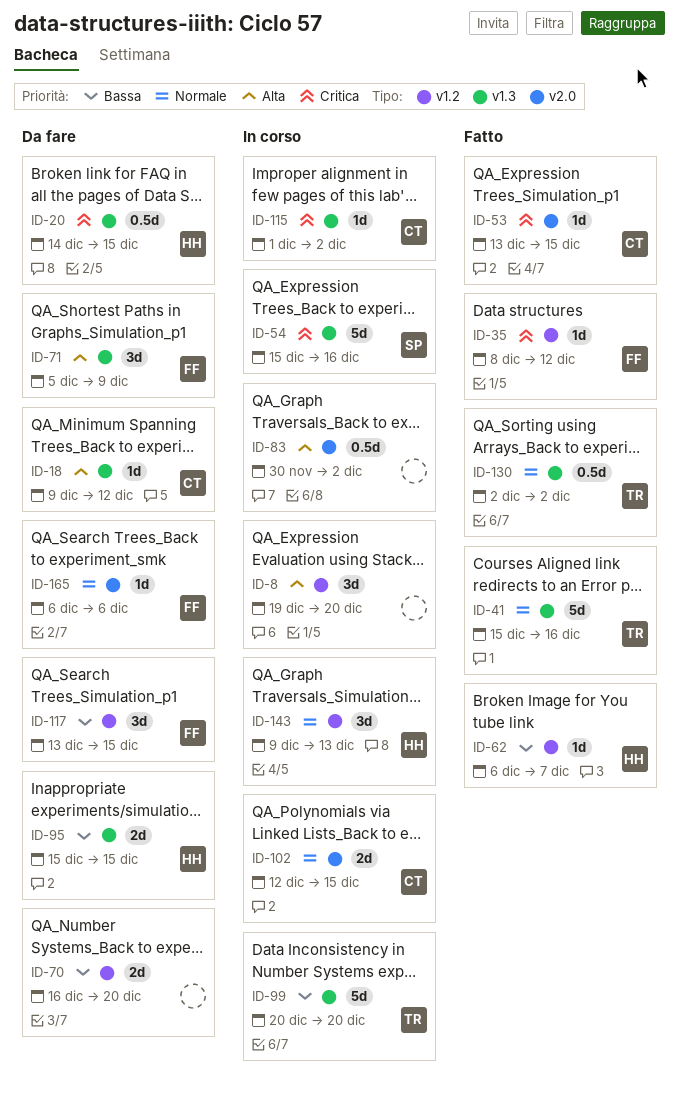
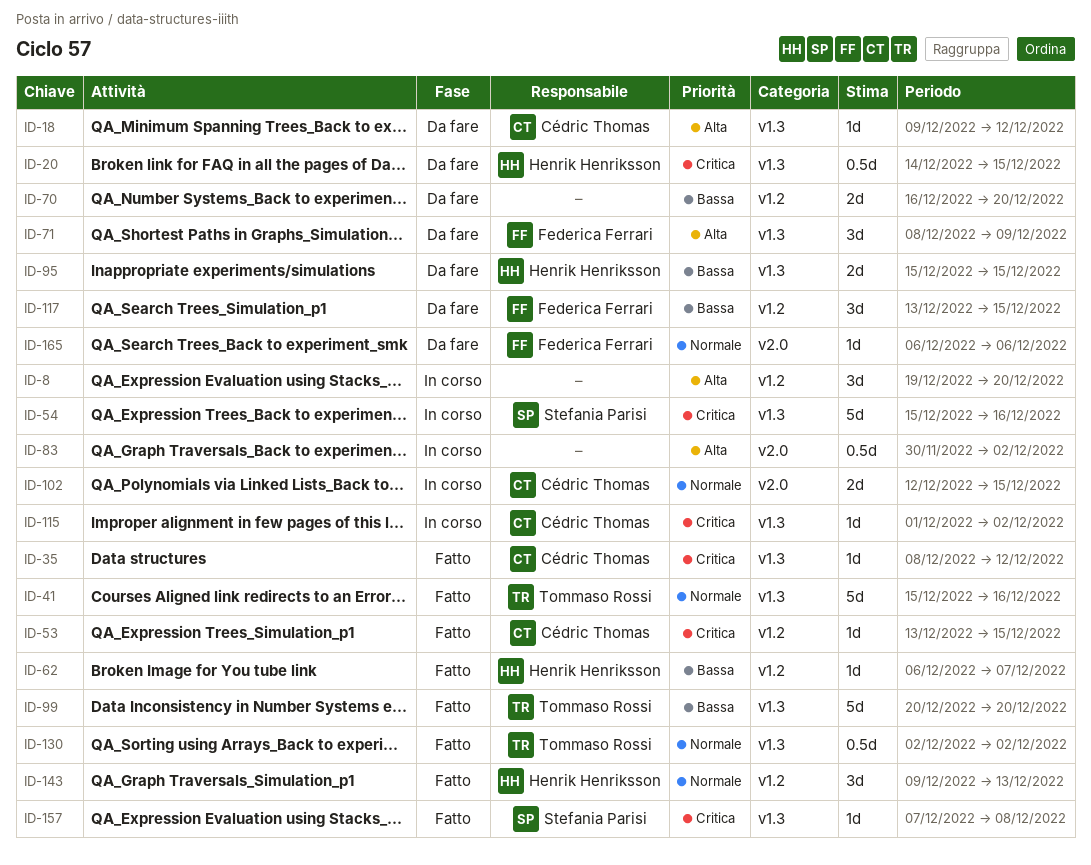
ID-35, owner: Federica Ferrari -> Cédric Thomas
ID-35, label: v1.2 -> v1.3
ID-53, label: v2.0 -> v1.2
ID-71, start: Dec 5 -> Dec 8
ID-99, status: In corso -> Fatto
ID-143, status: In corso -> Fatto
ID-157: none -> present

